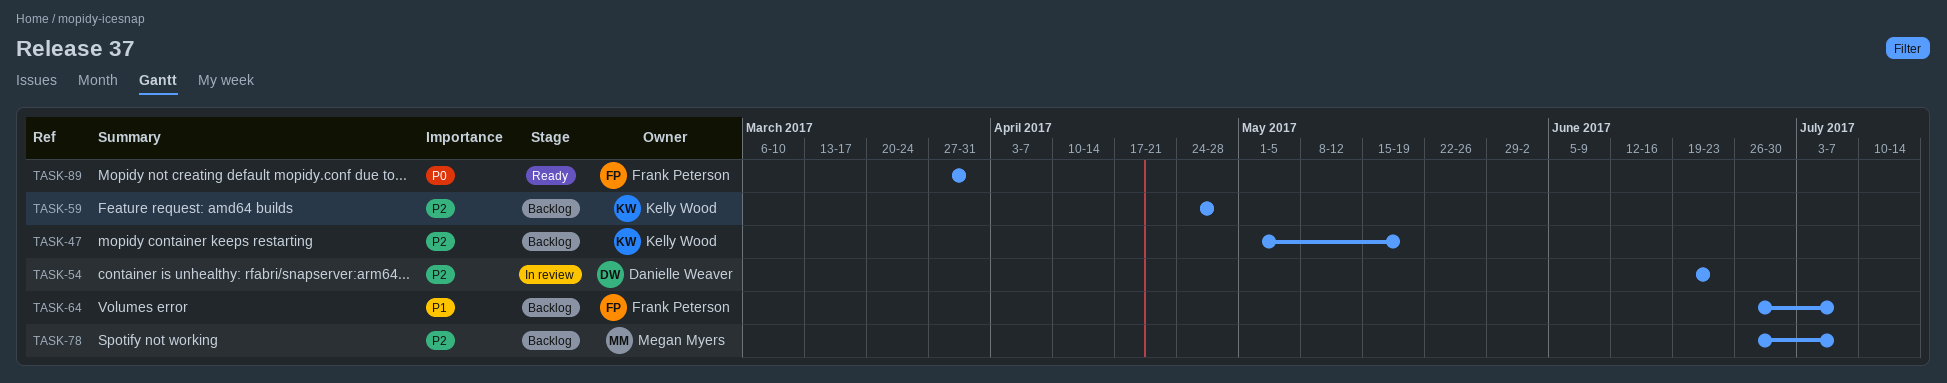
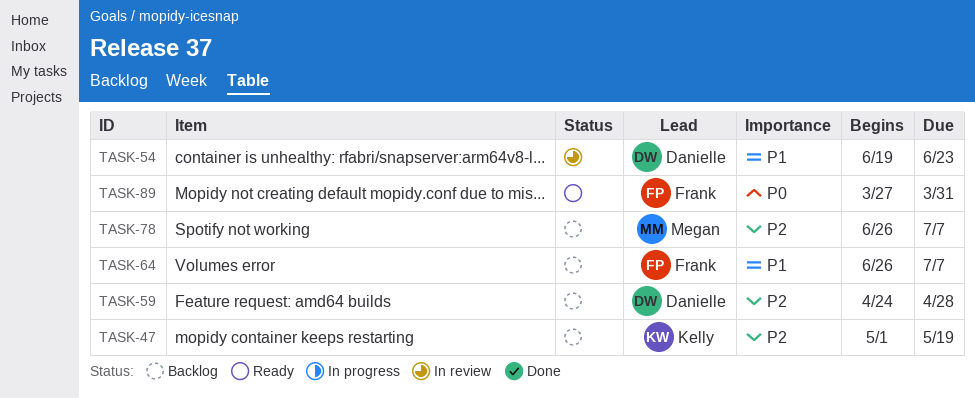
TASK-54, priority: P2 -> P1
TASK-59, owner: Kelly Wood -> Danielle Weaver

